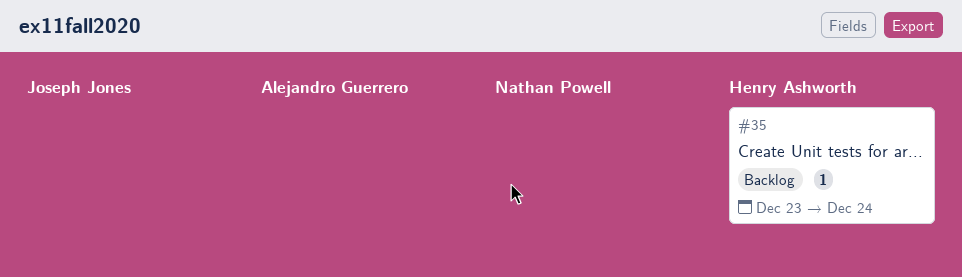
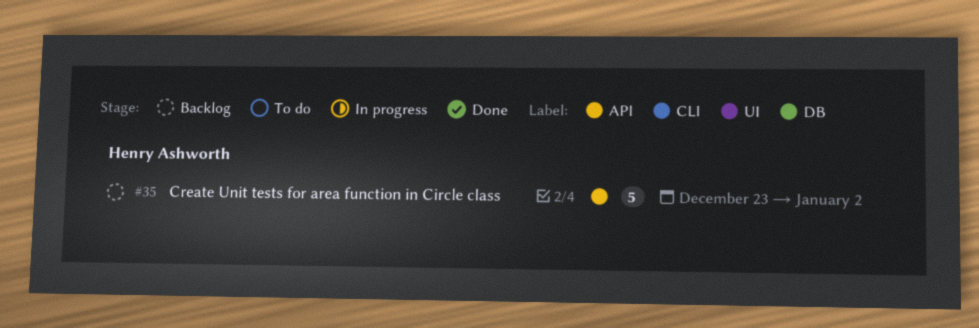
#35, estimate: 1 -> 5
#35, due: Dec 24 -> Jan 2

